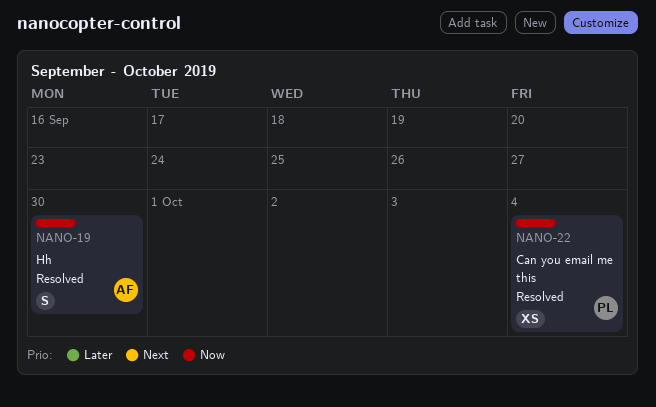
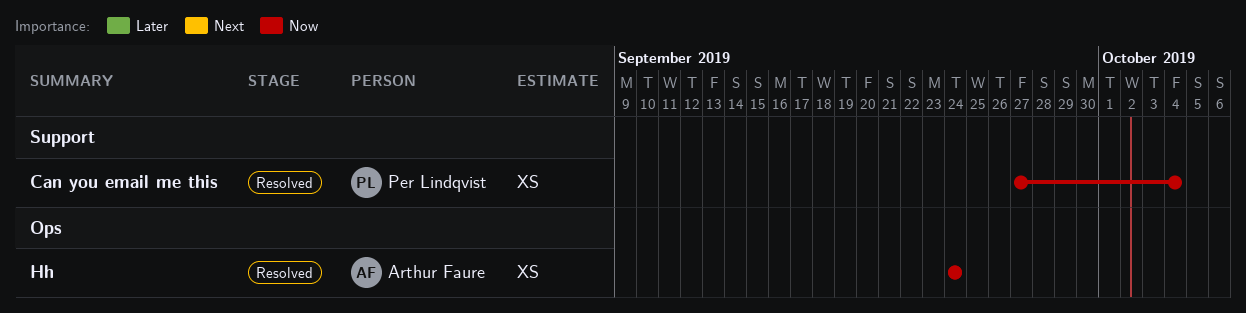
Hh, estimate: S -> XS
Hh, due: Sep 30 -> Sep 24

